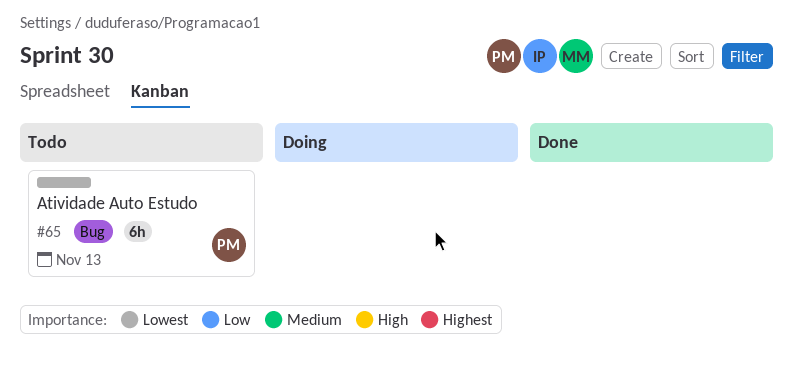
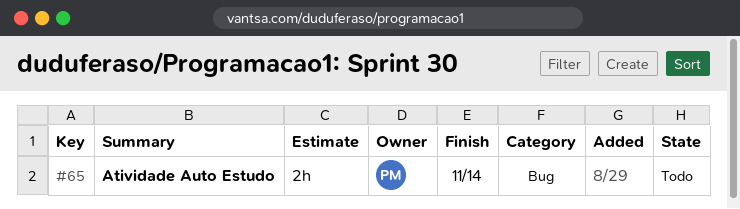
#65, estimate: 6h -> 2h
#65, due: Nov 13 -> Nov 14

